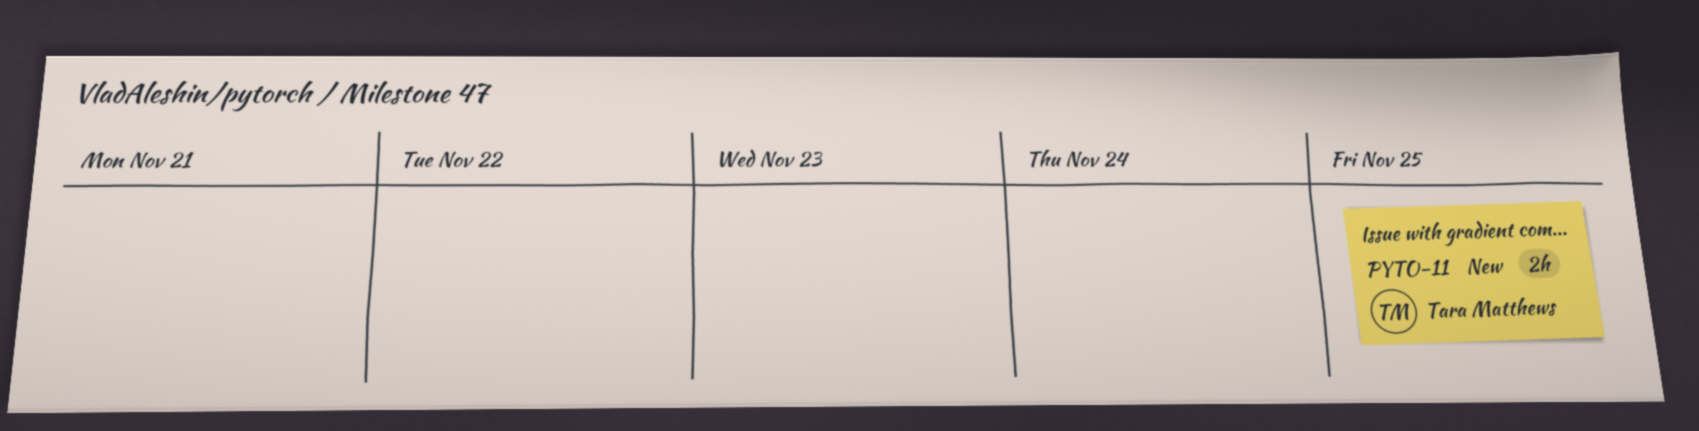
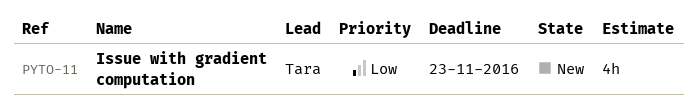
PYTO-11, estimate: 2h -> 4h
PYTO-11, due: Nov 25 -> Nov 23

